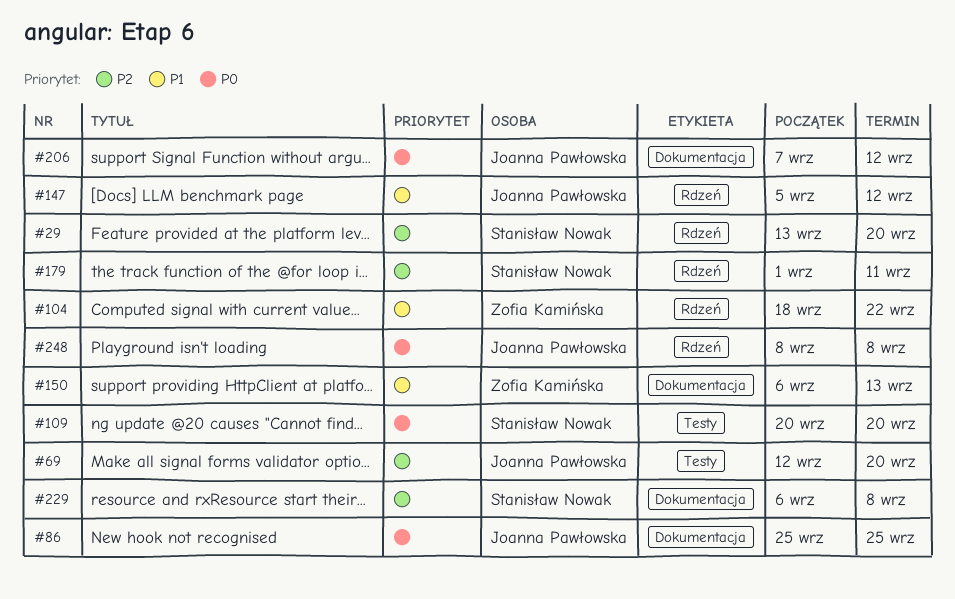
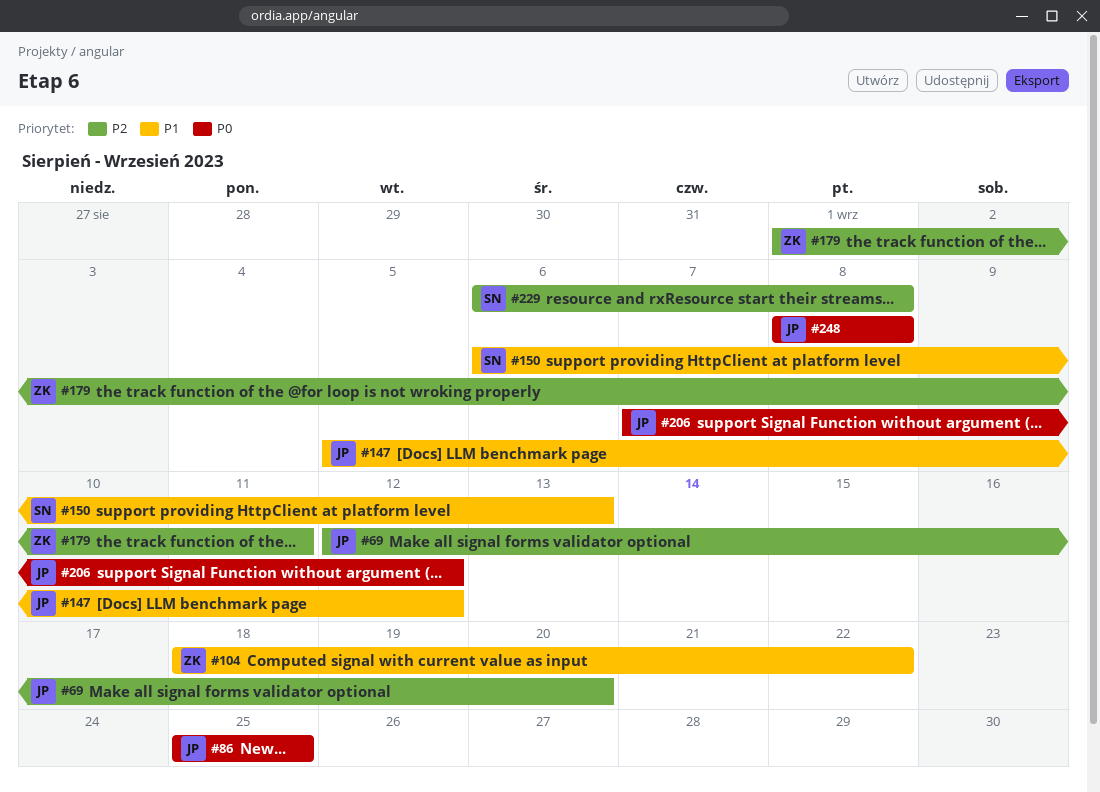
#29: present -> none
#109: present -> none
#150, owner: Zofia Kamińska -> Stanisław Nowak
#179, owner: Stanisław Nowak -> Zofia Kamińska

